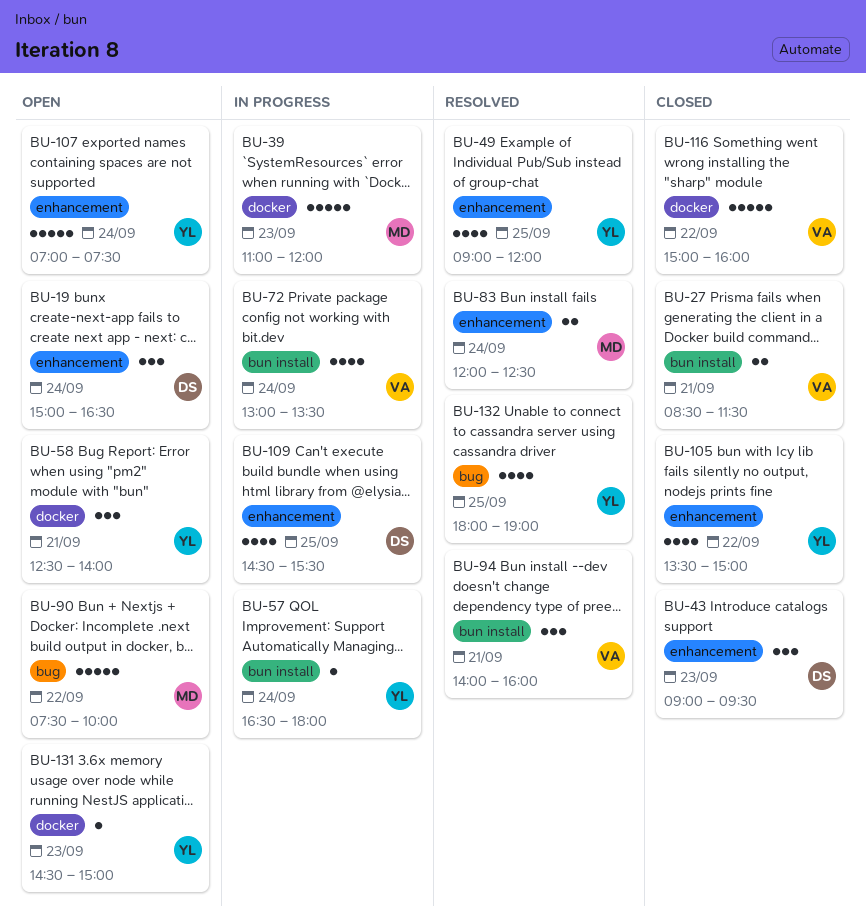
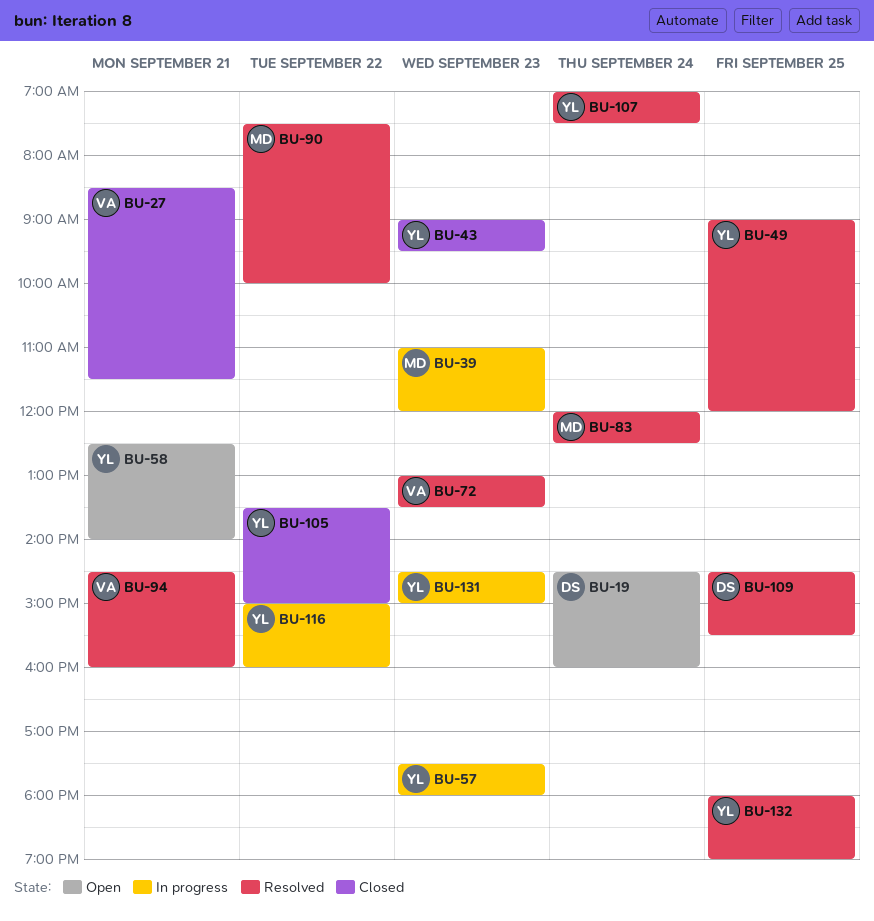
BU-19, begins: 15:00 -> 14:30
BU-19, ends: 16:30 -> 16:00
BU-43, owner: DS -> YL
BU-57, day: Sep 24 -> Sep 23
BU-57, begins: 16:30 -> 17:30
BU-72, status: In progress -> Resolved
BU-72, day: Sep 24 -> Sep 23
BU-90, status: Open -> Resolved
BU-94, begins: 14:00 -> 14:30
BU-107, status: Open -> Resolved
BU-109, status: In progress -> Resolved
BU-116, status: Closed -> In progress
BU-116, owner: VA -> YL
BU-131, status: Open -> In progress

